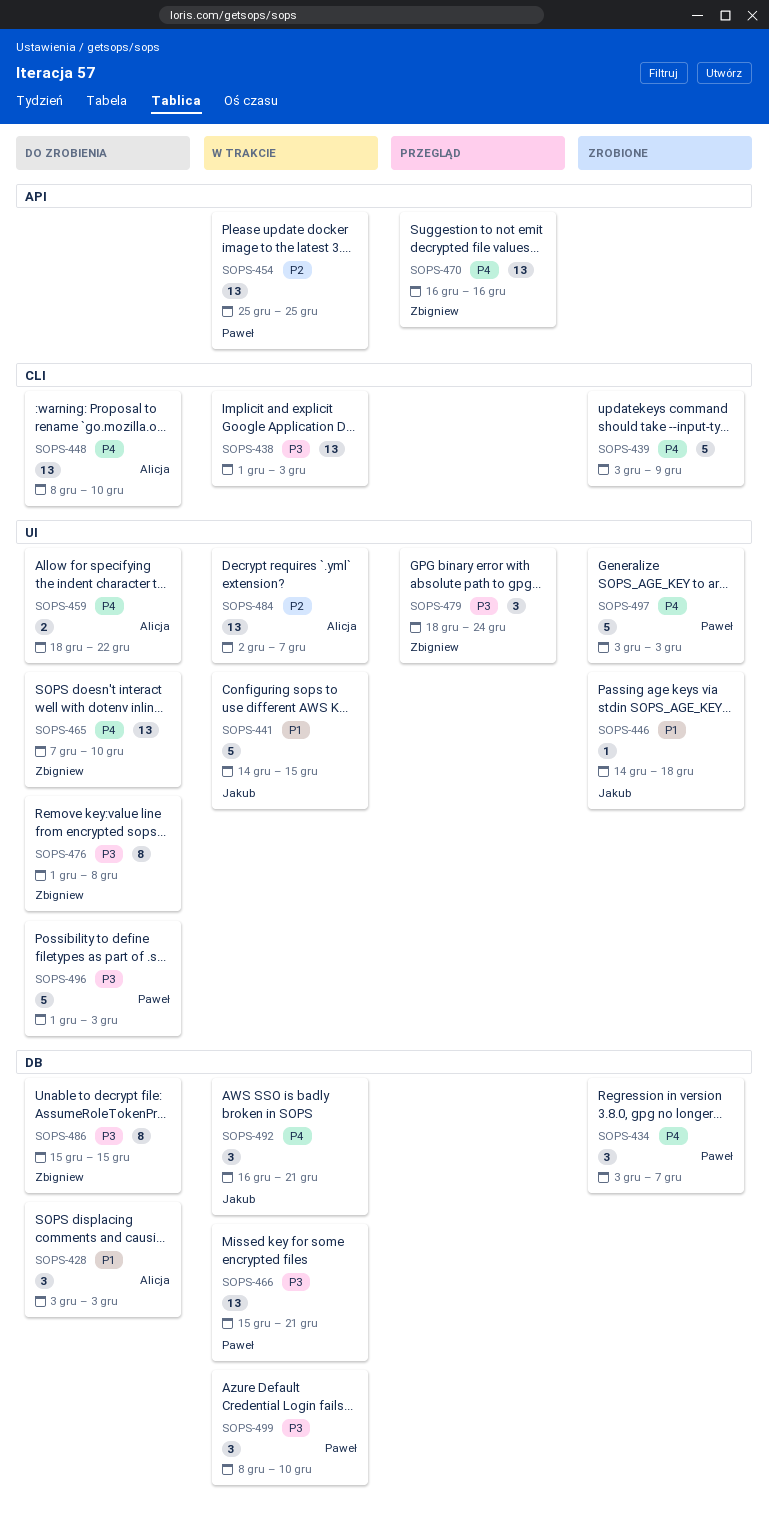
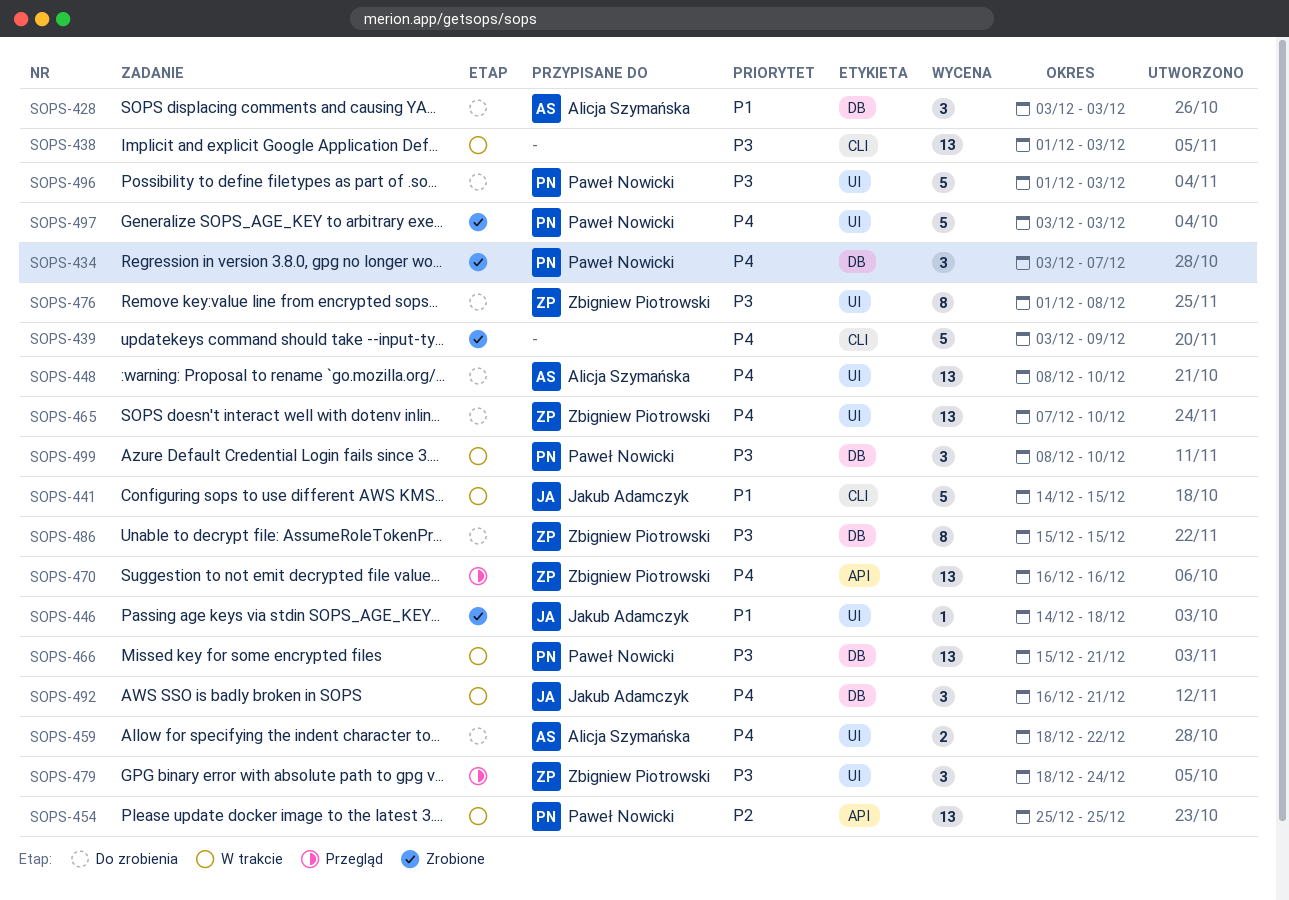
SOPS-441, label: UI -> CLI
SOPS-448, label: CLI -> UI
SOPS-484: present -> none

